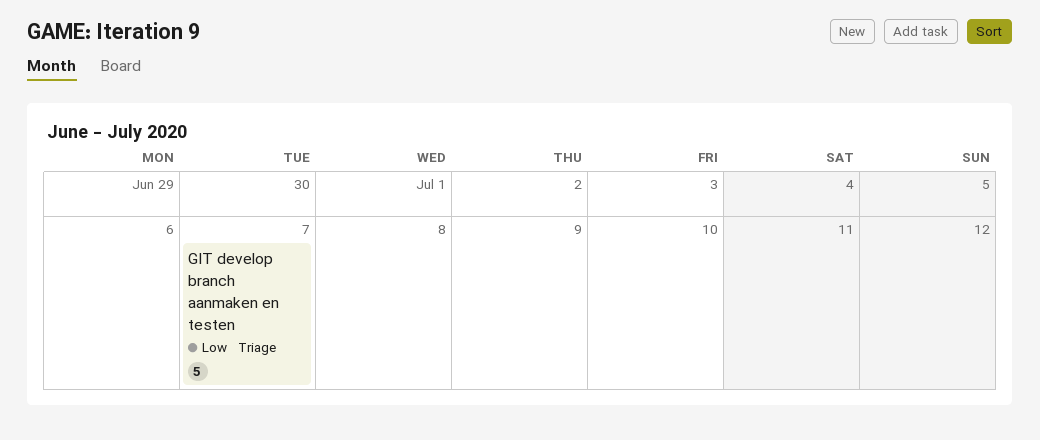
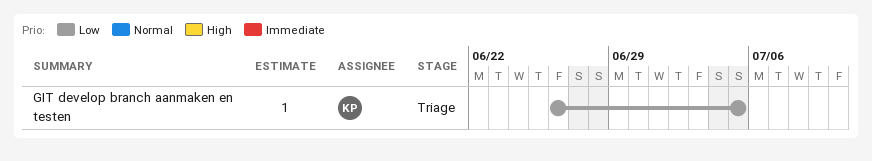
GIT develop branch aanmaken en testen, estimate: 5 -> 1
GIT develop branch aanmaken en testen, due: Jul 7 -> Jul 5

